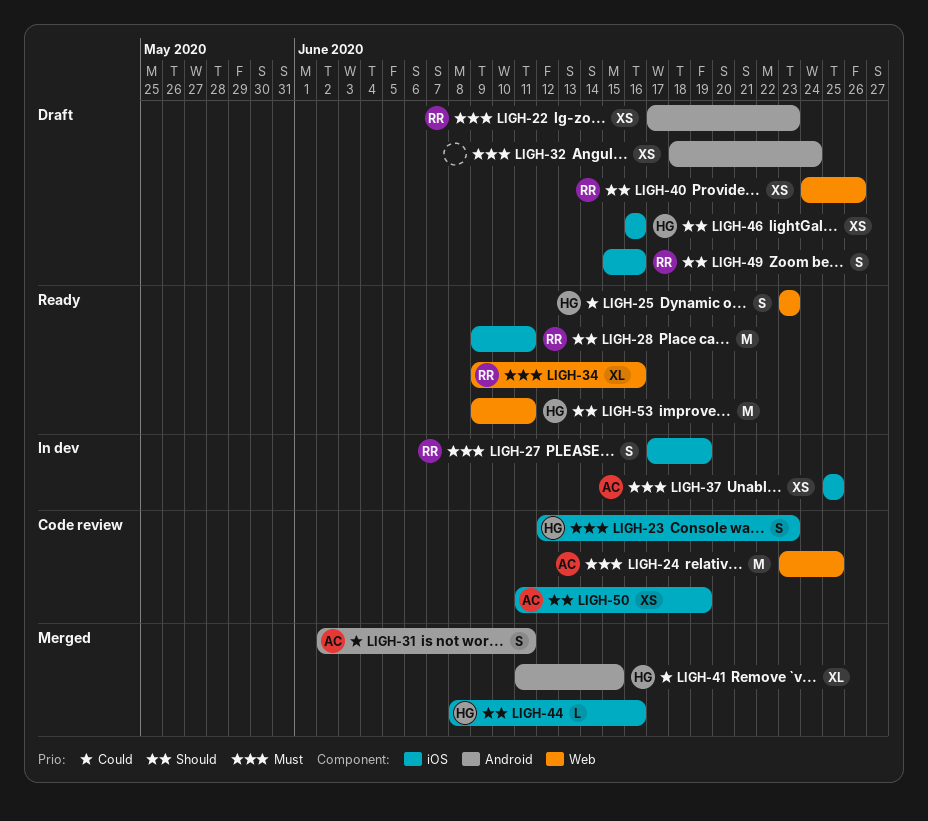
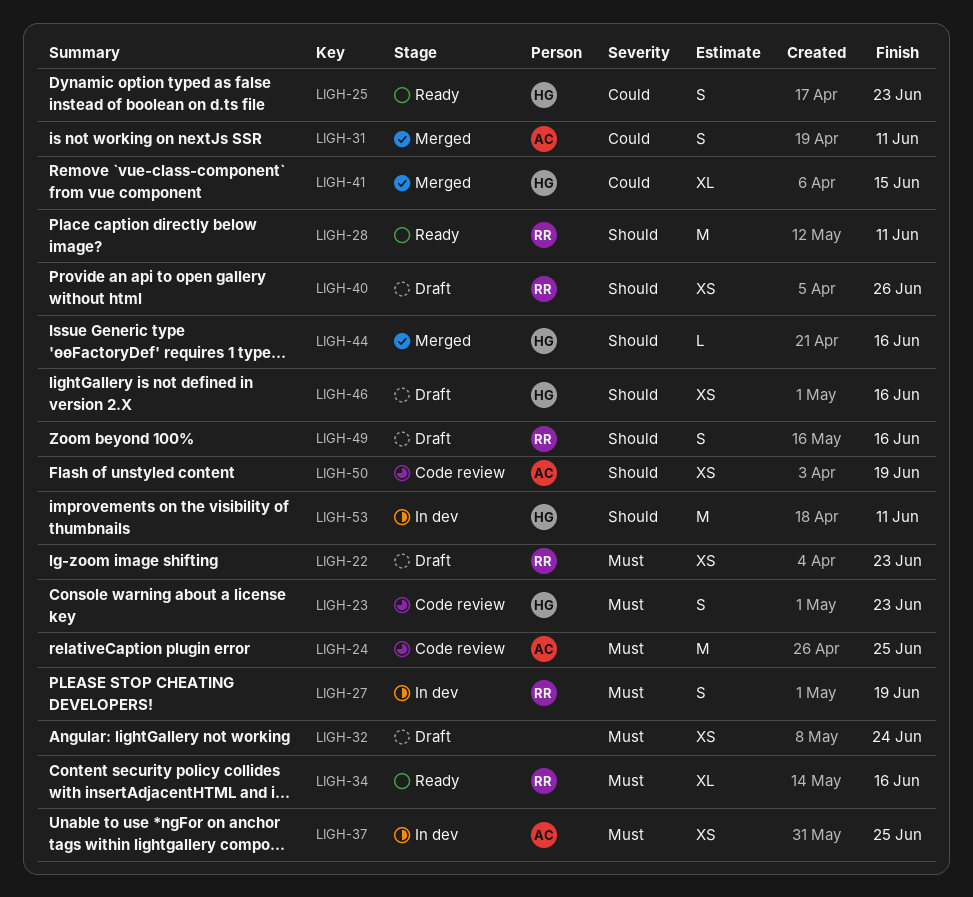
LIGH-53, status: Ready -> In dev

